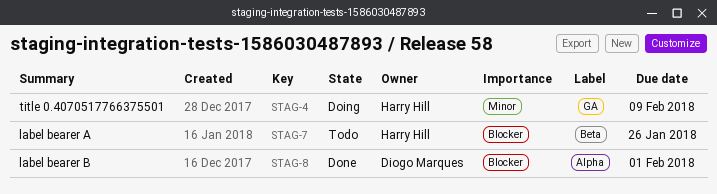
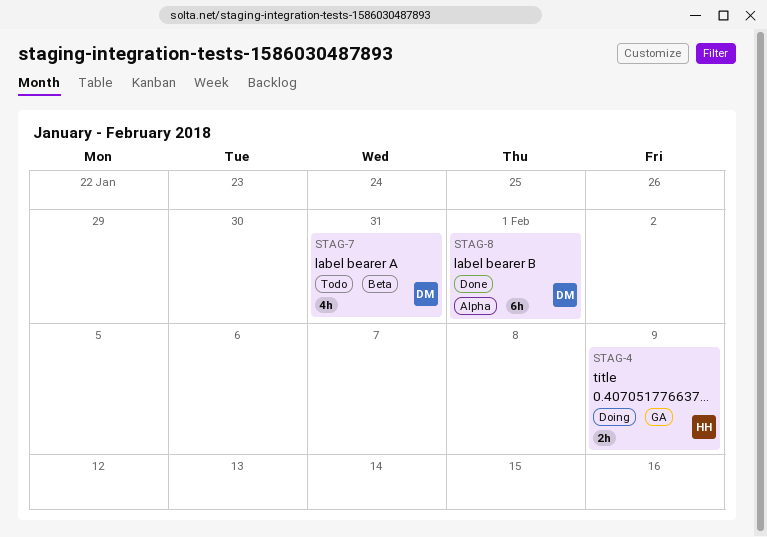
STAG-7, owner: Harry Hill -> Diogo Marques
STAG-7, due: Jan 26 -> Jan 31

